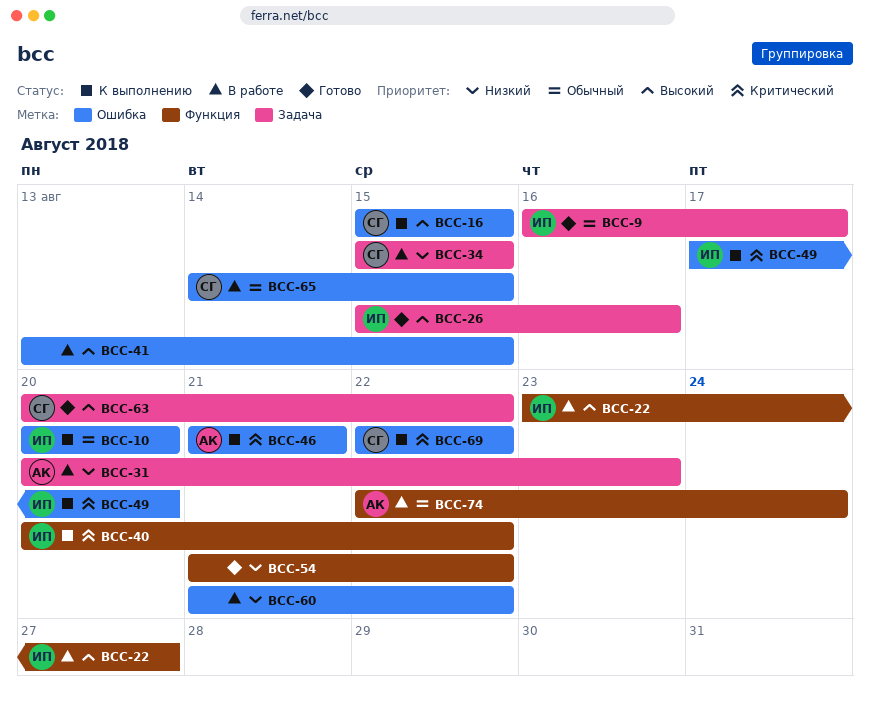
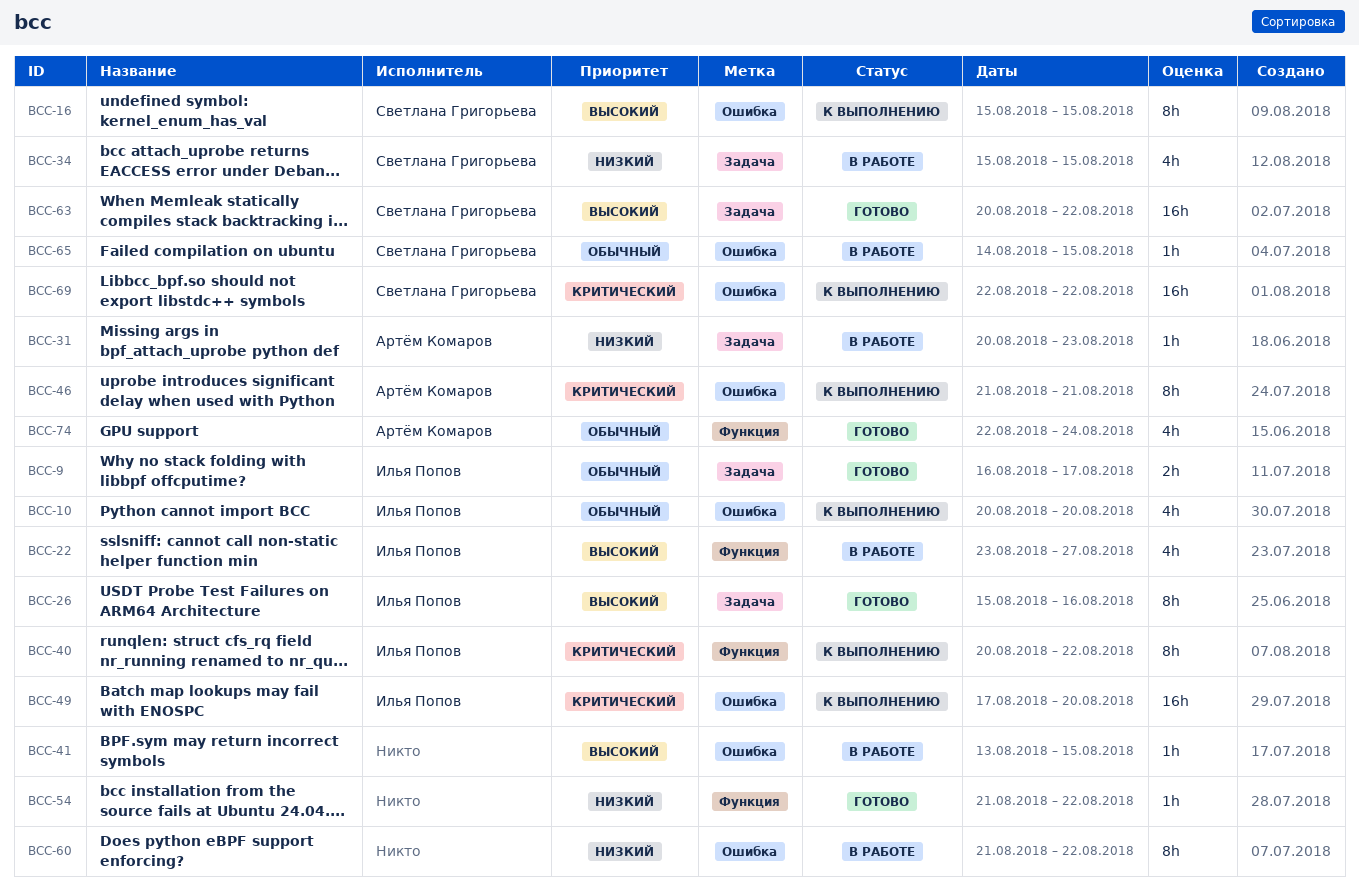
BCC-74, status: В работе -> Готово

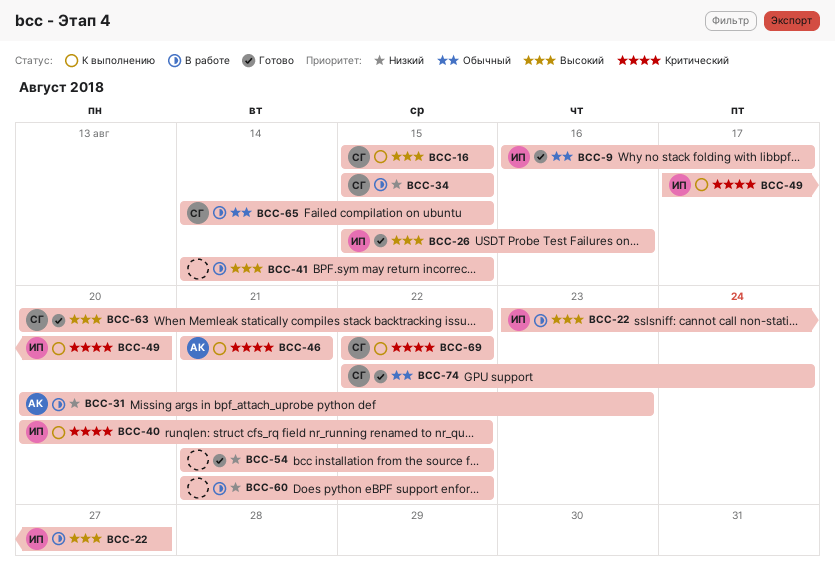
BCC-10: present -> none
BCC-41, start: Aug 13 -> Aug 14
BCC-74, owner: Артём Комаров -> Светлана Григорьева

